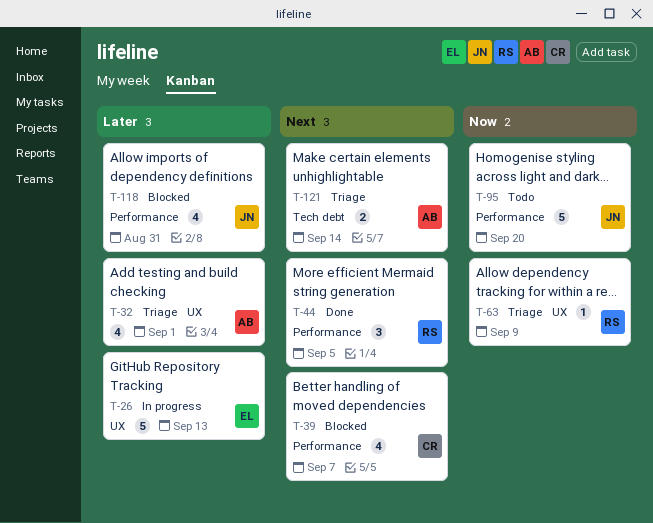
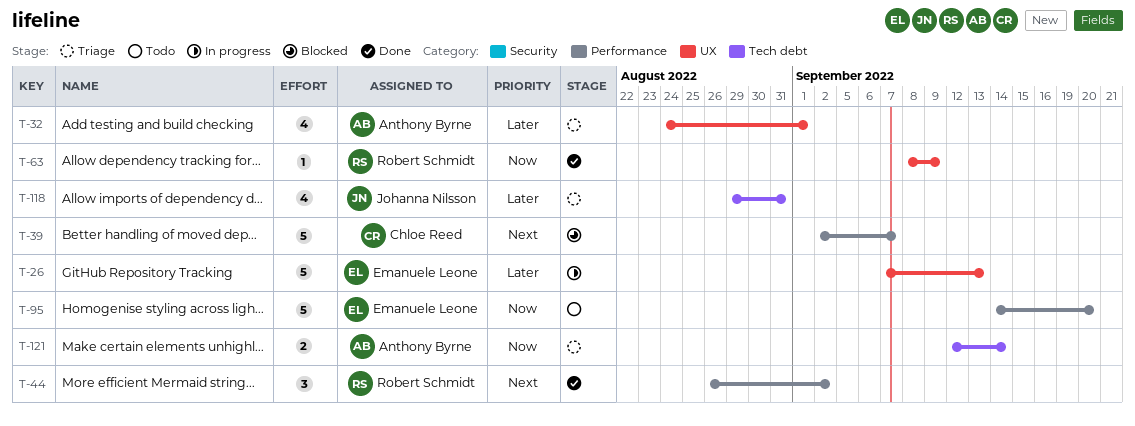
T-39, estimate: 4 -> 5
T-44, due: Sep 5 -> Sep 2
T-63, status: Triage -> Done
T-95, owner: Johanna Nilsson -> Emanuele Leone
T-118, status: Blocked -> Triage
T-118, label: Performance -> Tech debt
T-121, priority: Next -> Now

